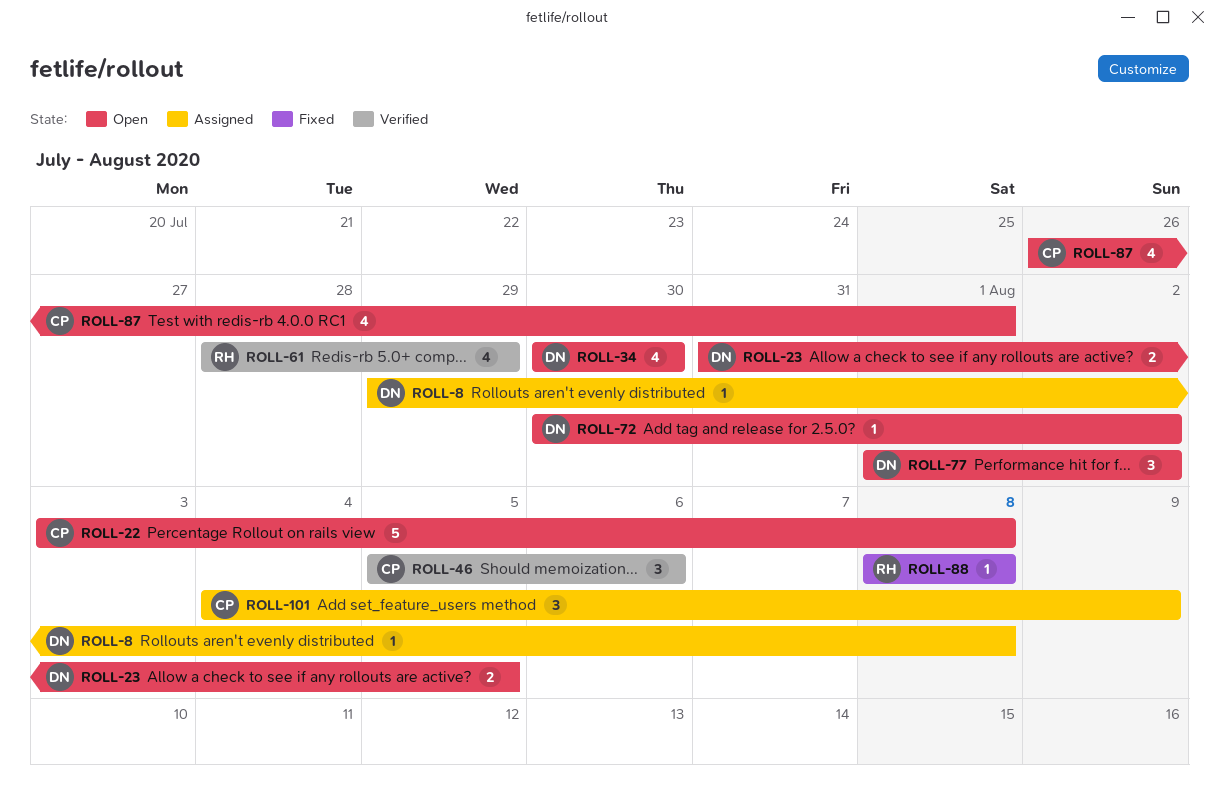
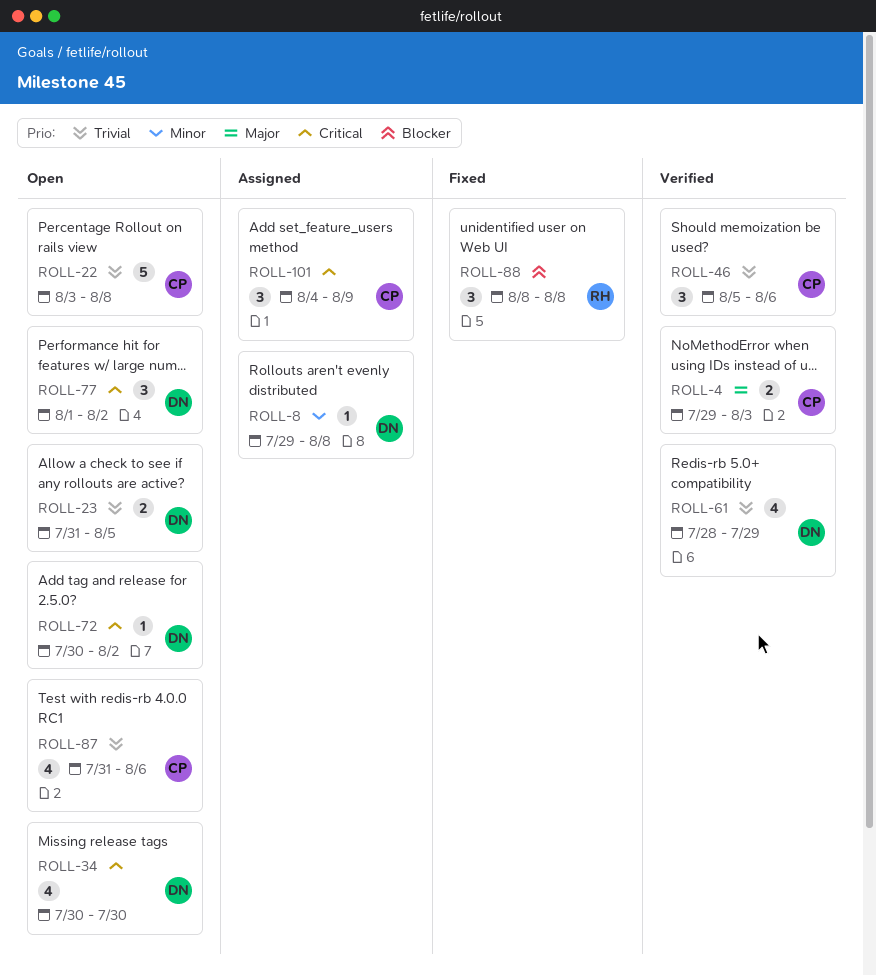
ROLL-4: none -> present
ROLL-61, owner: RH -> DN
ROLL-87, start: Jul 26 -> Jul 31
ROLL-87, due: Aug 1 -> Aug 6
ROLL-88, estimate: 1 -> 3

